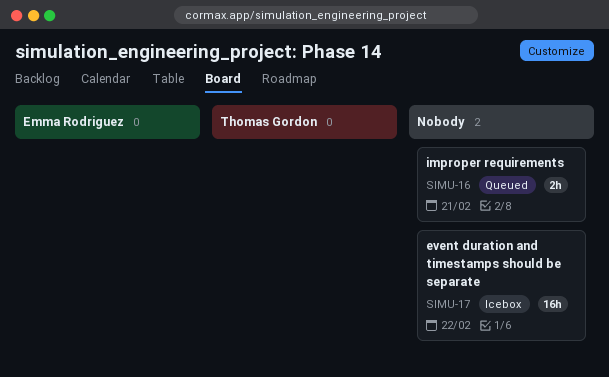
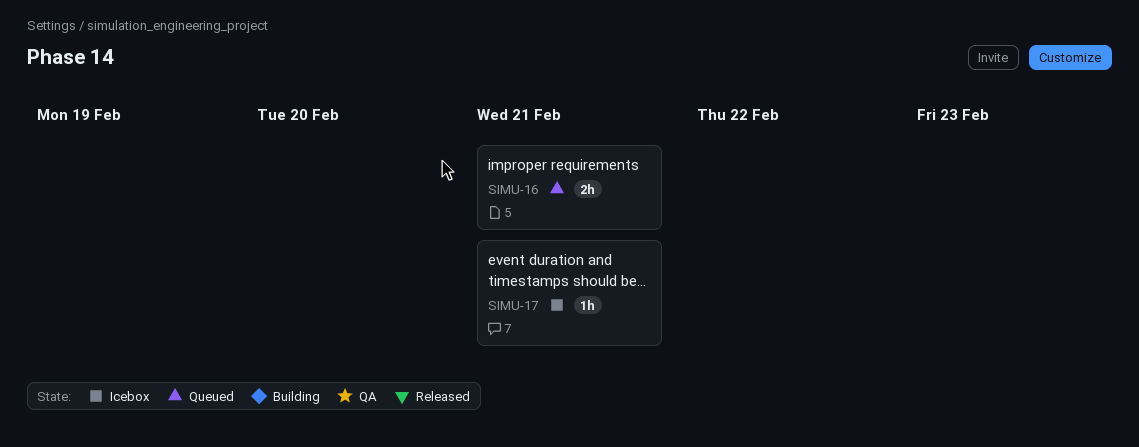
SIMU-17, estimate: 16h -> 1h
SIMU-17, due: Feb 22 -> Feb 21

